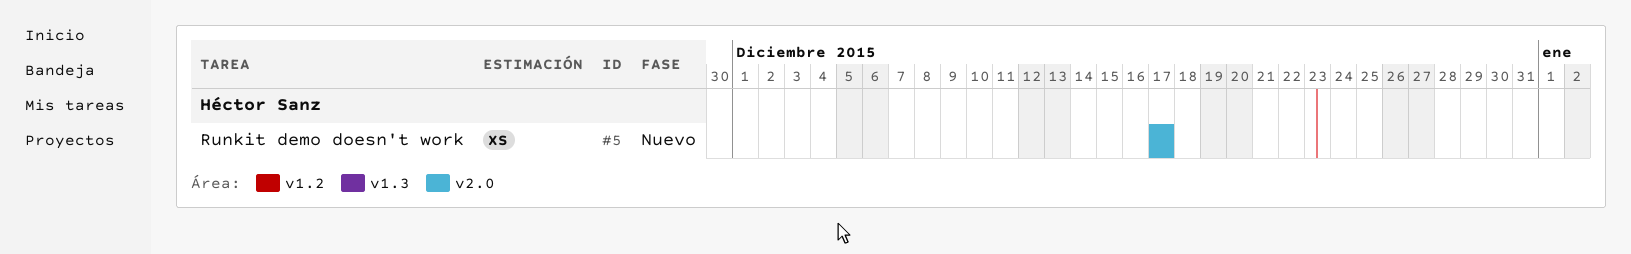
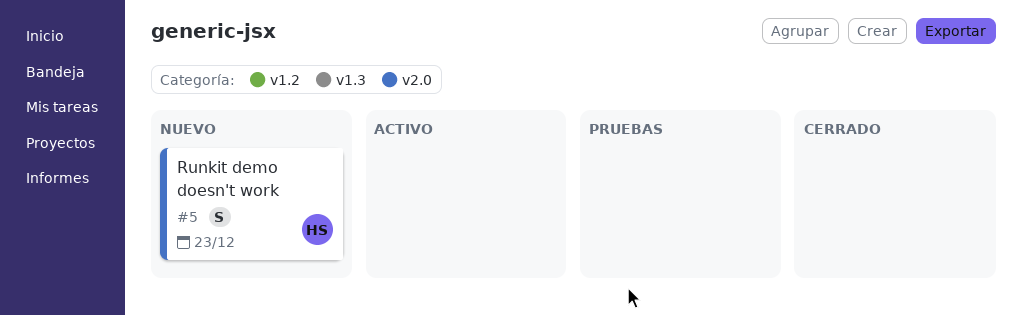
#5, estimate: XS -> S
#5, due: Dec 17 -> Dec 23

